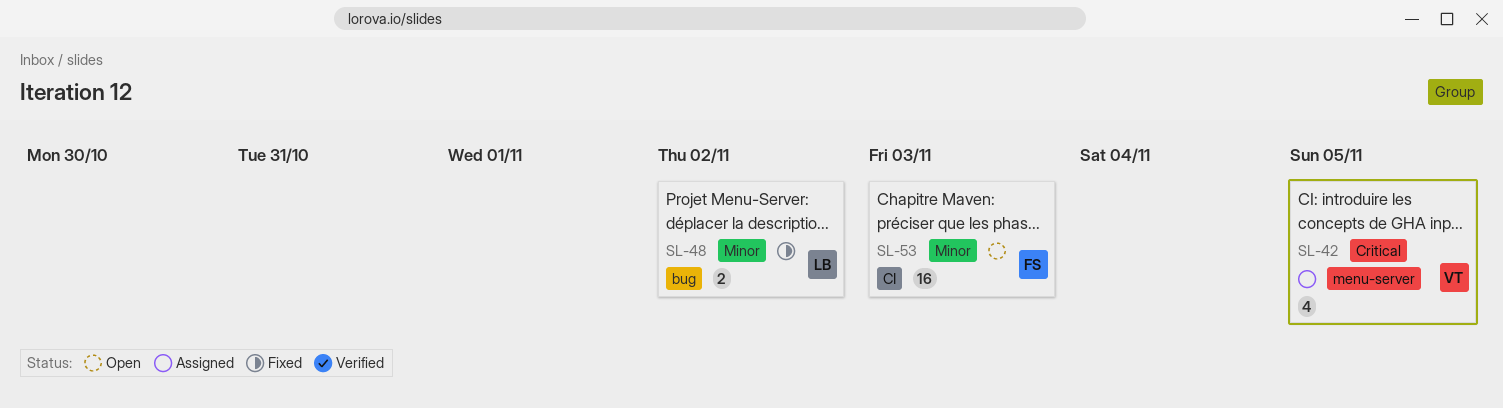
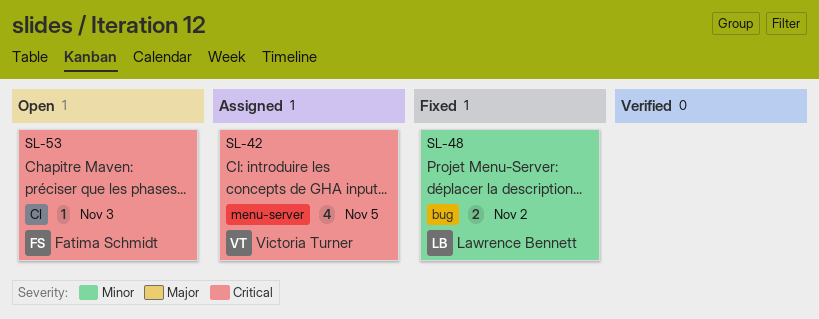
SL-53, priority: Minor -> Critical
SL-53, estimate: 16 -> 1

